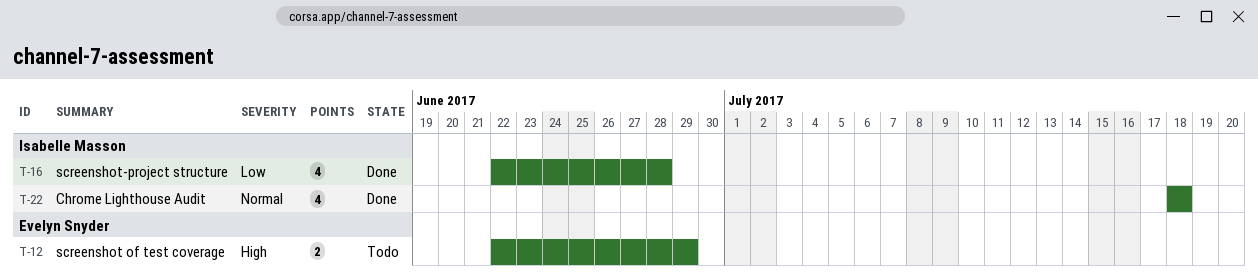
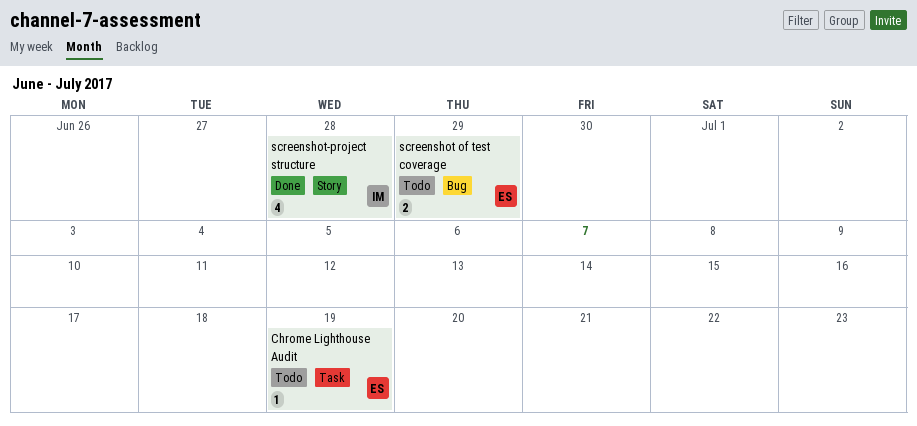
Chrome Lighthouse Audit, status: Done -> Todo
Chrome Lighthouse Audit, owner: Isabelle Masson -> Evelyn Snyder
Chrome Lighthouse Audit, estimate: 4 -> 1
Chrome Lighthouse Audit, due: Jul 18 -> Jul 19

